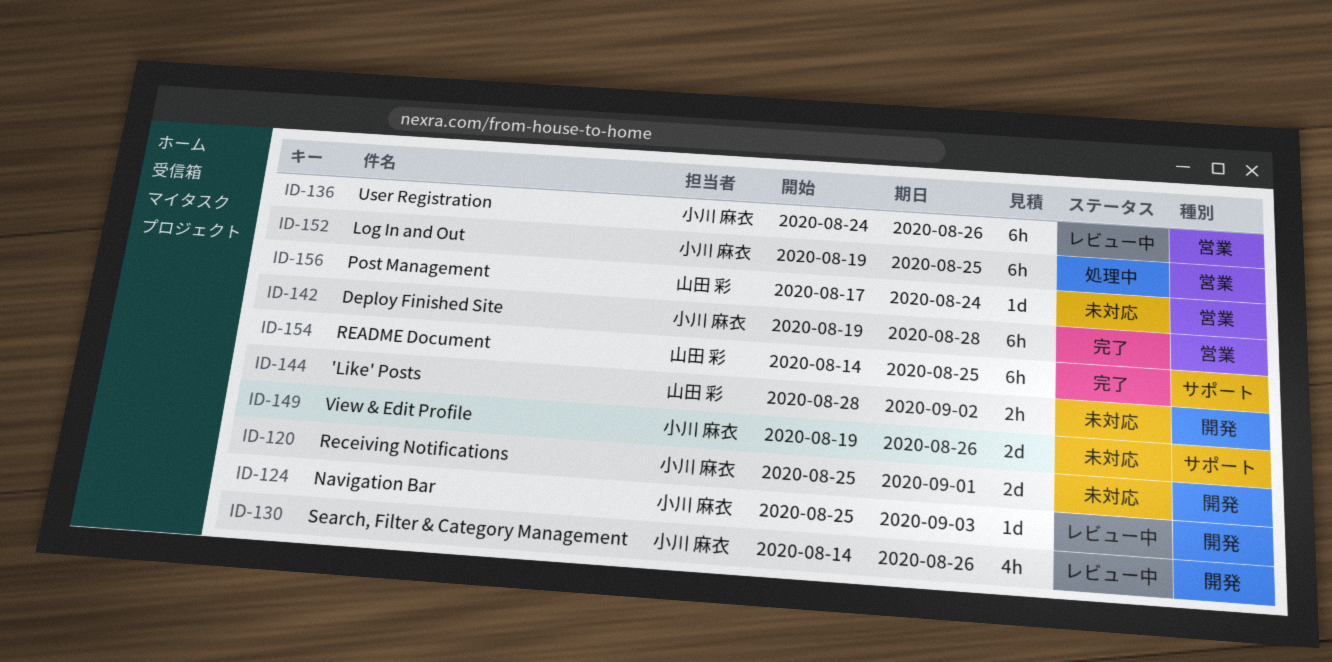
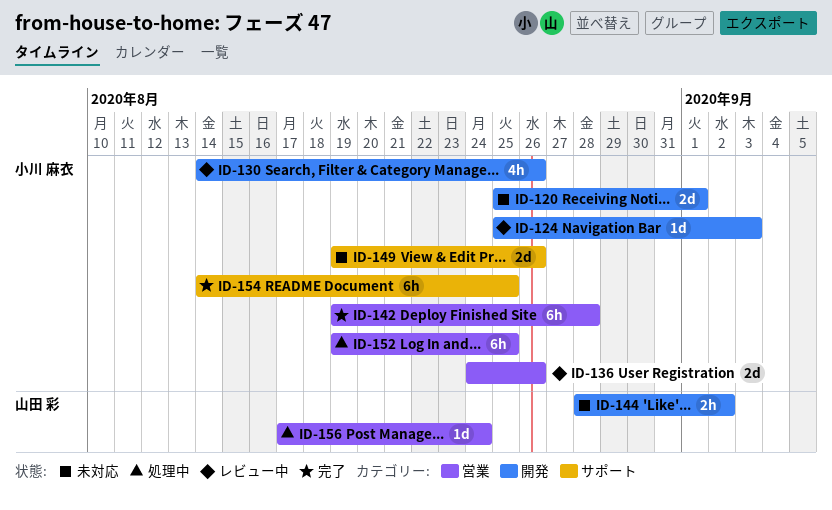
ID-136, estimate: 6h -> 2d
ID-154, owner: 山田 彩 -> 小川 麻衣
ID-156, status: 未対応 -> 処理中

